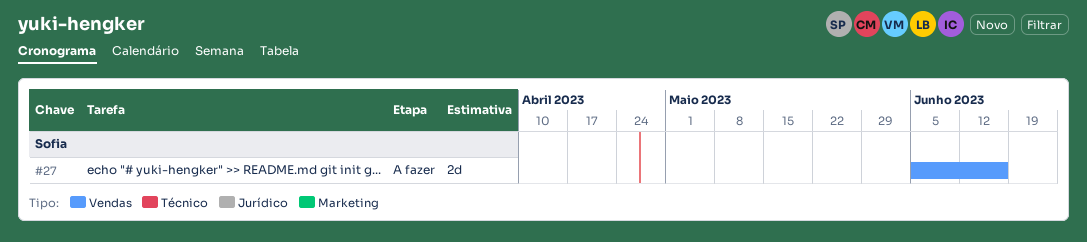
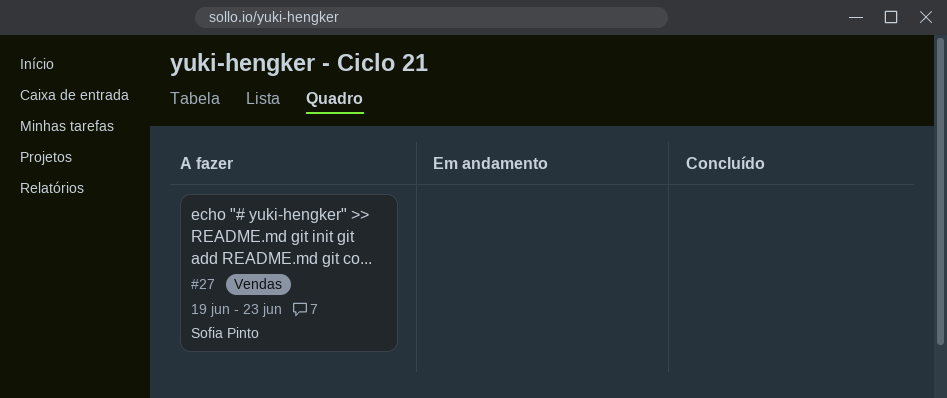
#27, start: Jun 5 -> Jun 19
#27, due: Jun 16 -> Jun 23

